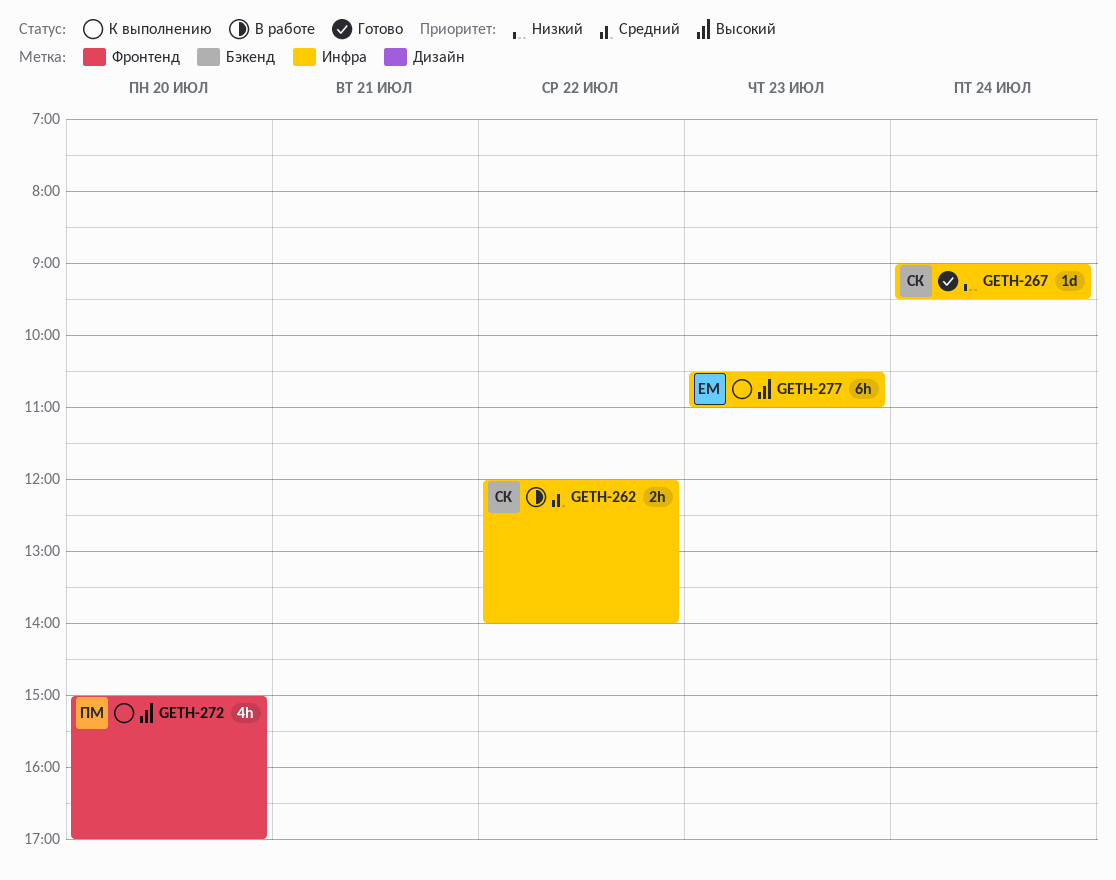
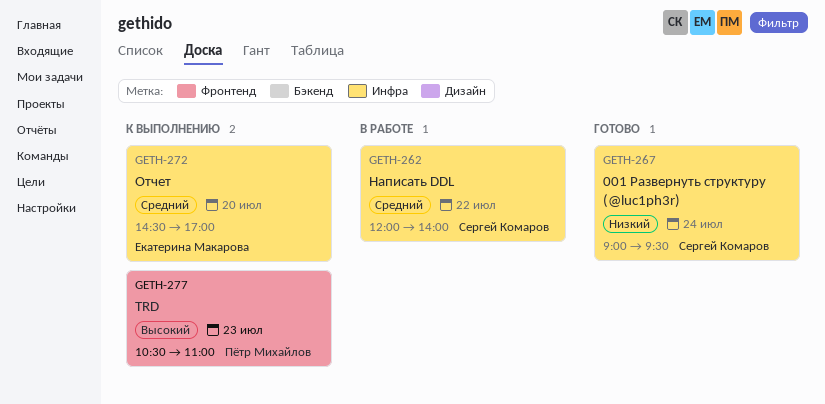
GETH-272, owner: Пётр Михайлов -> Екатерина Макарова
GETH-272, priority: Высокий -> Средний
GETH-272, label: Фронтенд -> Инфра
GETH-272, begins: 15:00 -> 14:30
GETH-277, owner: Екатерина Макарова -> Пётр Михайлов
GETH-277, label: Инфра -> Фронтенд

